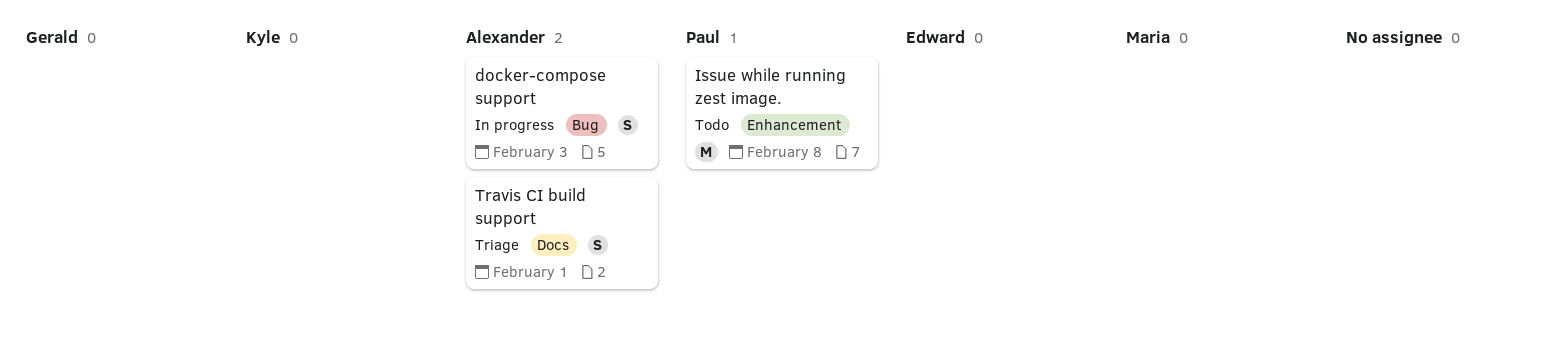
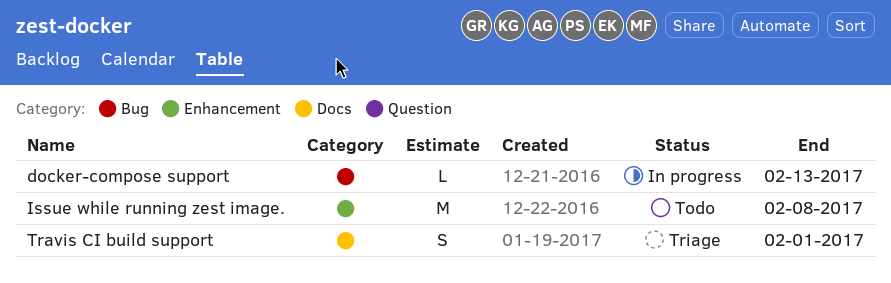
docker-compose support, estimate: S -> L
docker-compose support, due: Feb 3 -> Feb 13

